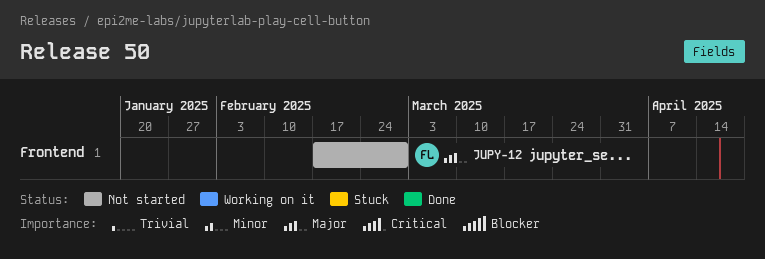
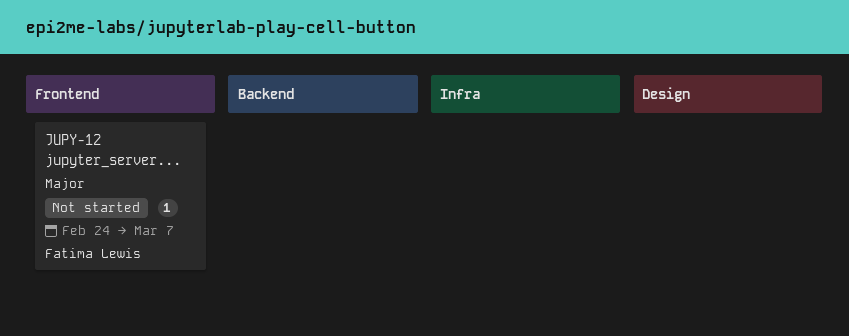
JUPY-12, start: Feb 17 -> Feb 24
JUPY-12, due: Feb 28 -> Mar 7

